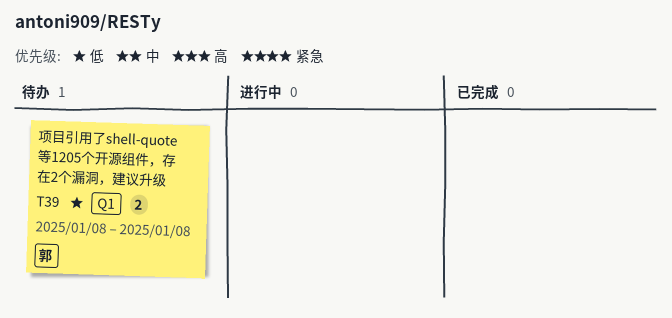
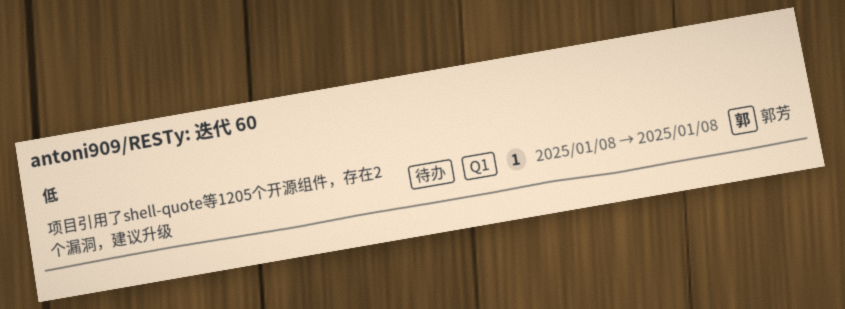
项目引用了shell-quote等1205个开源组件，存在2个漏洞，建议升级, estimate: 2 -> 1

